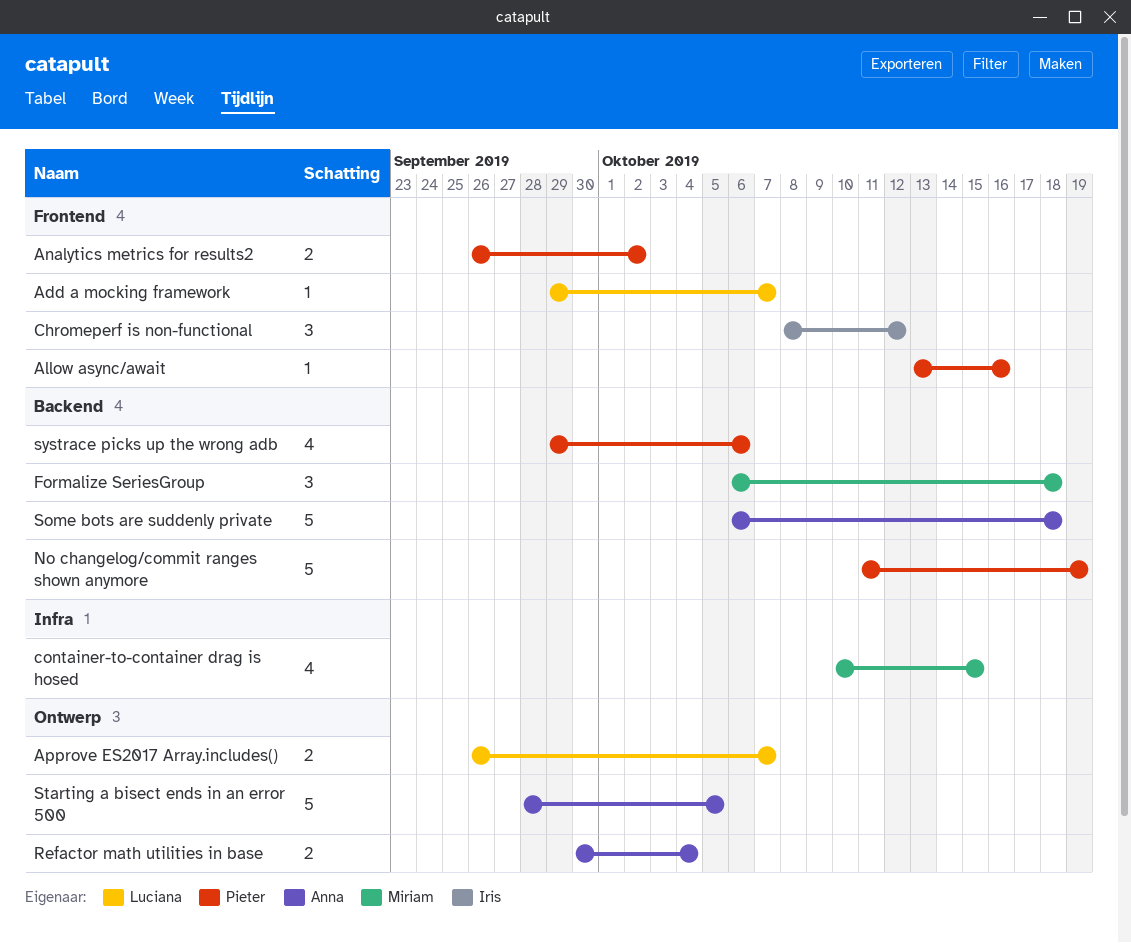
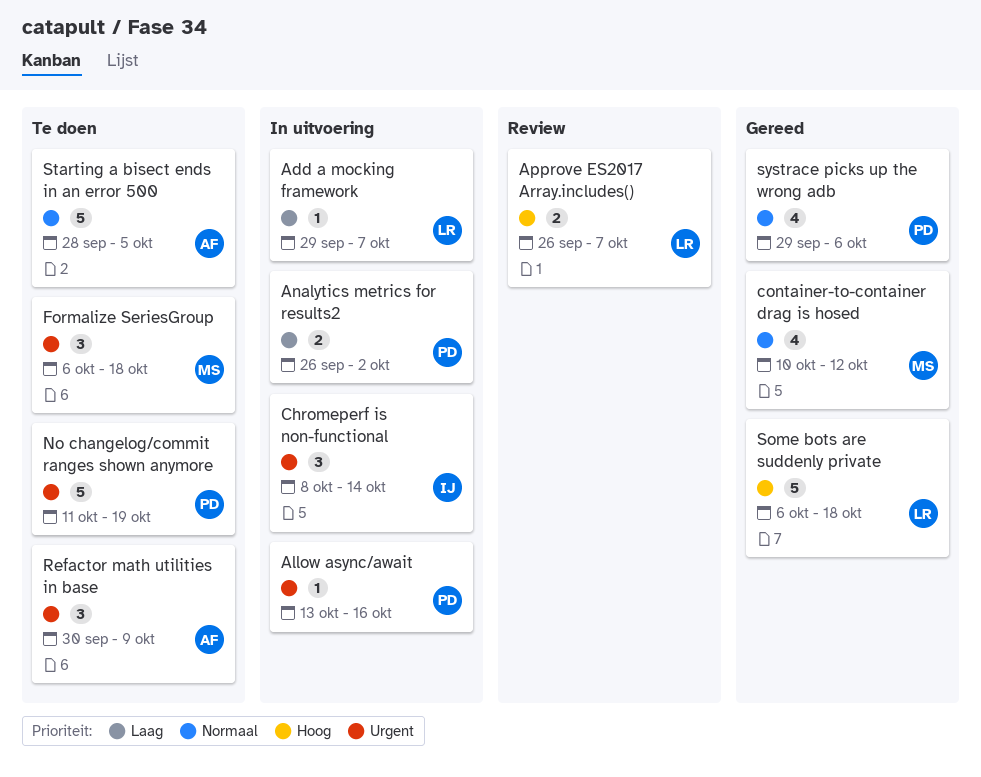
Chromeperf is non-functional, due: Oct 12 -> Oct 14
container-to-container drag is hosed, due: Oct 15 -> Oct 12
Refactor math utilities in base, estimate: 2 -> 3
Refactor math utilities in base, due: Oct 4 -> Oct 9
Some bots are suddenly private, owner: Anna -> Luciana

